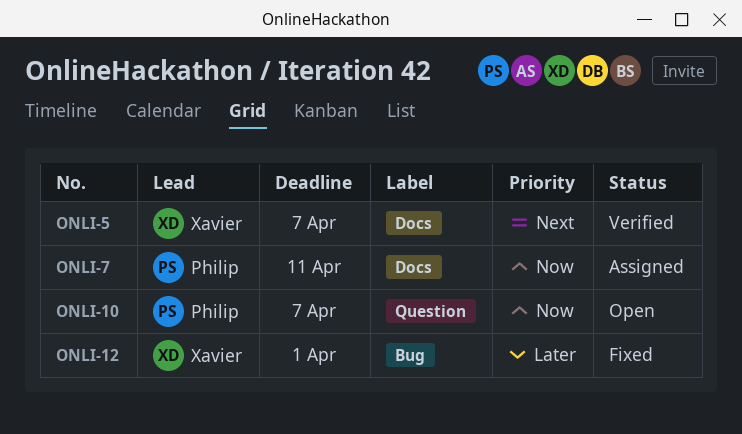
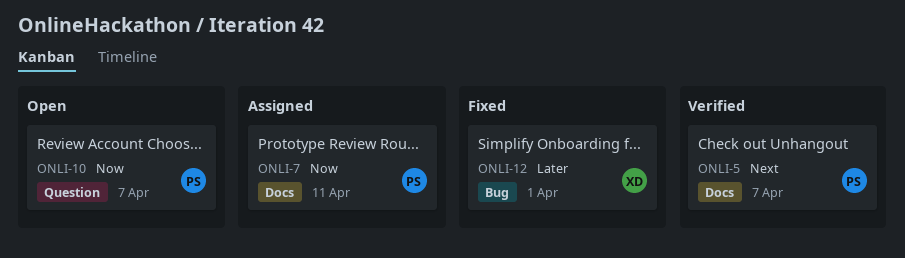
ONLI-5, owner: Xavier -> Philip

